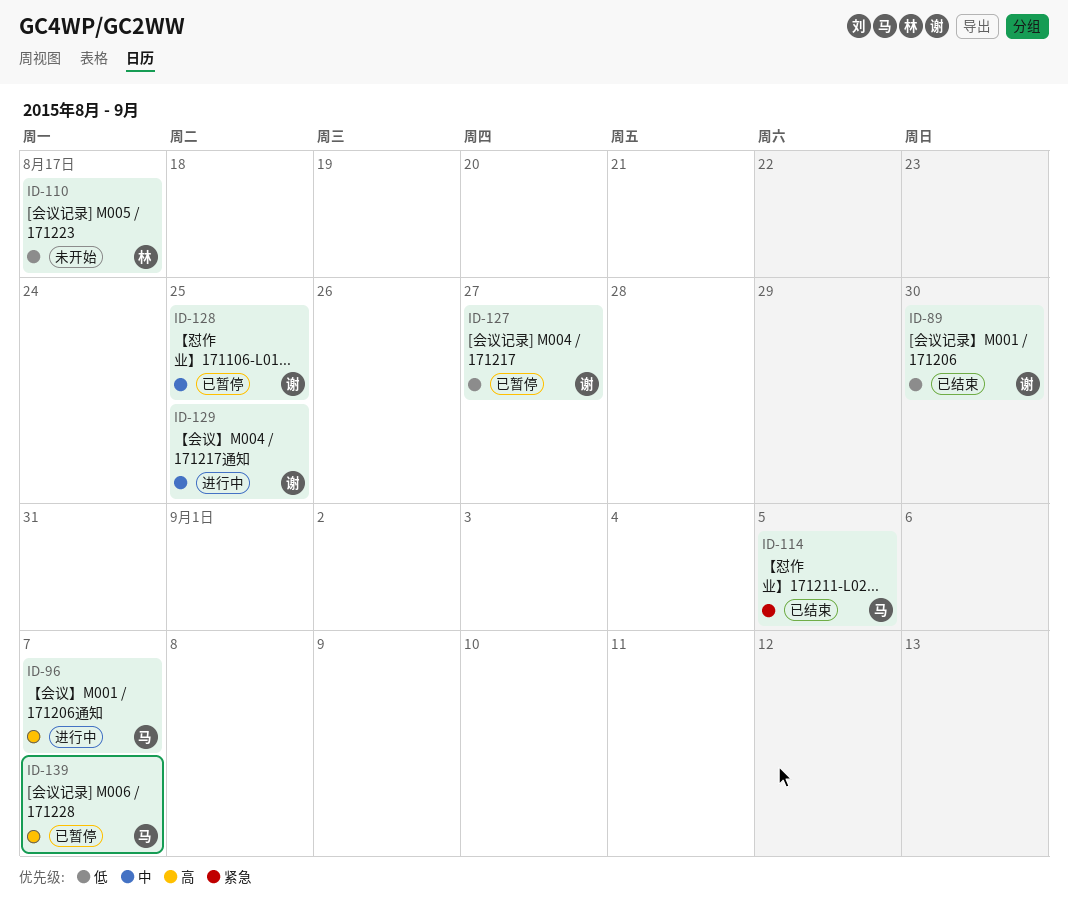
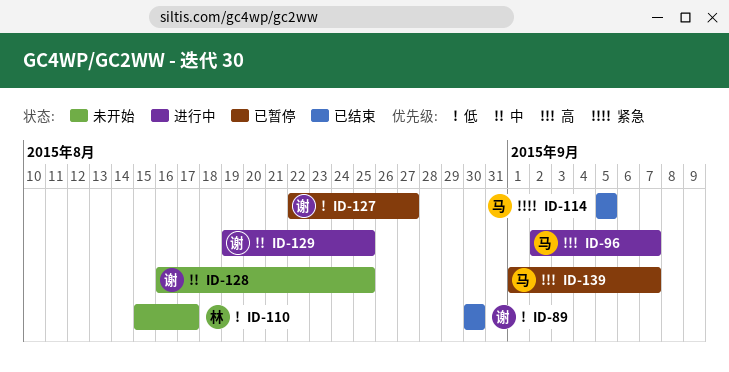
ID-128, status: 已暂停 -> 未开始

